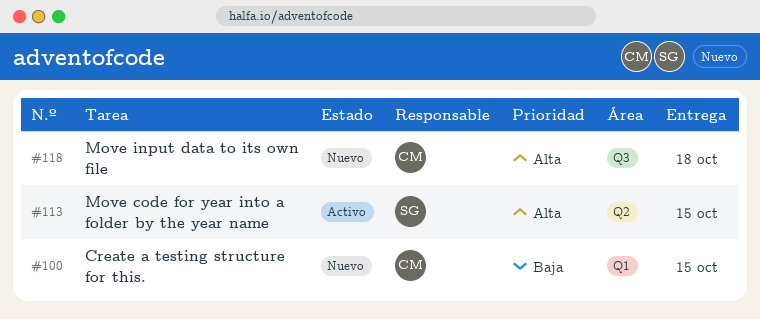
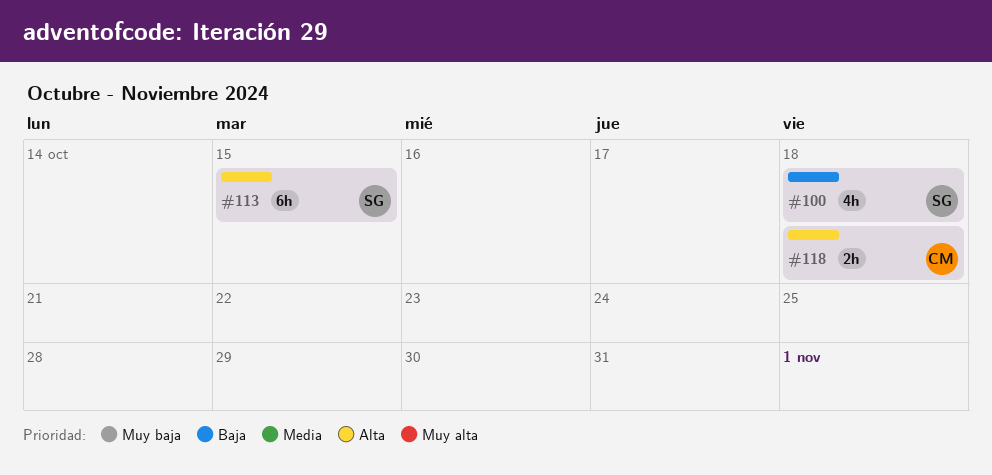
#100, owner: CM -> SG
#100, due: Oct 15 -> Oct 18

